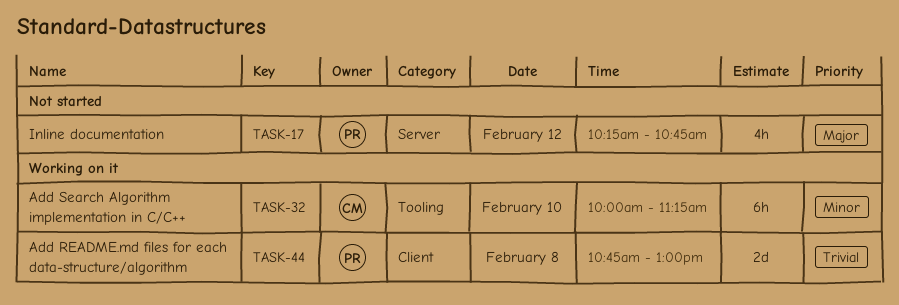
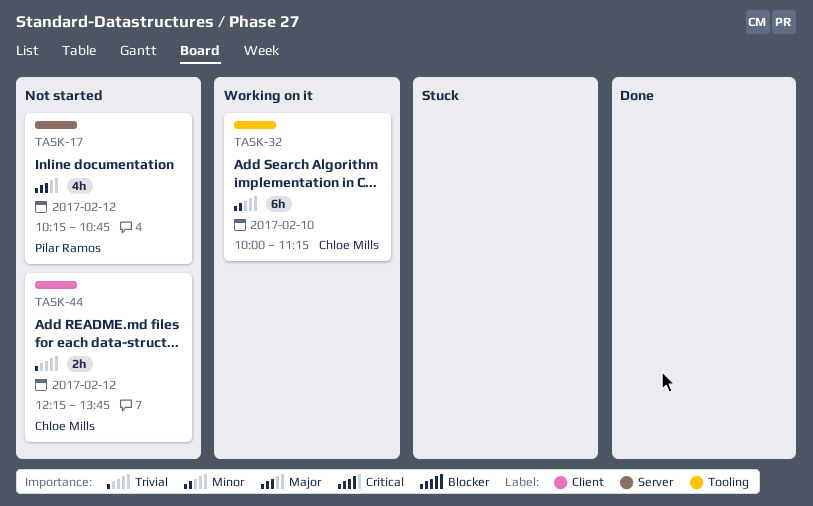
TASK-44, status: Working on it -> Not started
TASK-44, owner: Pilar Ramos -> Chloe Mills
TASK-44, estimate: 2d -> 2h
TASK-44, day: Feb 8 -> Feb 12
TASK-44, begins: 10:45 -> 12:15
TASK-44, ends: 13:00 -> 13:45

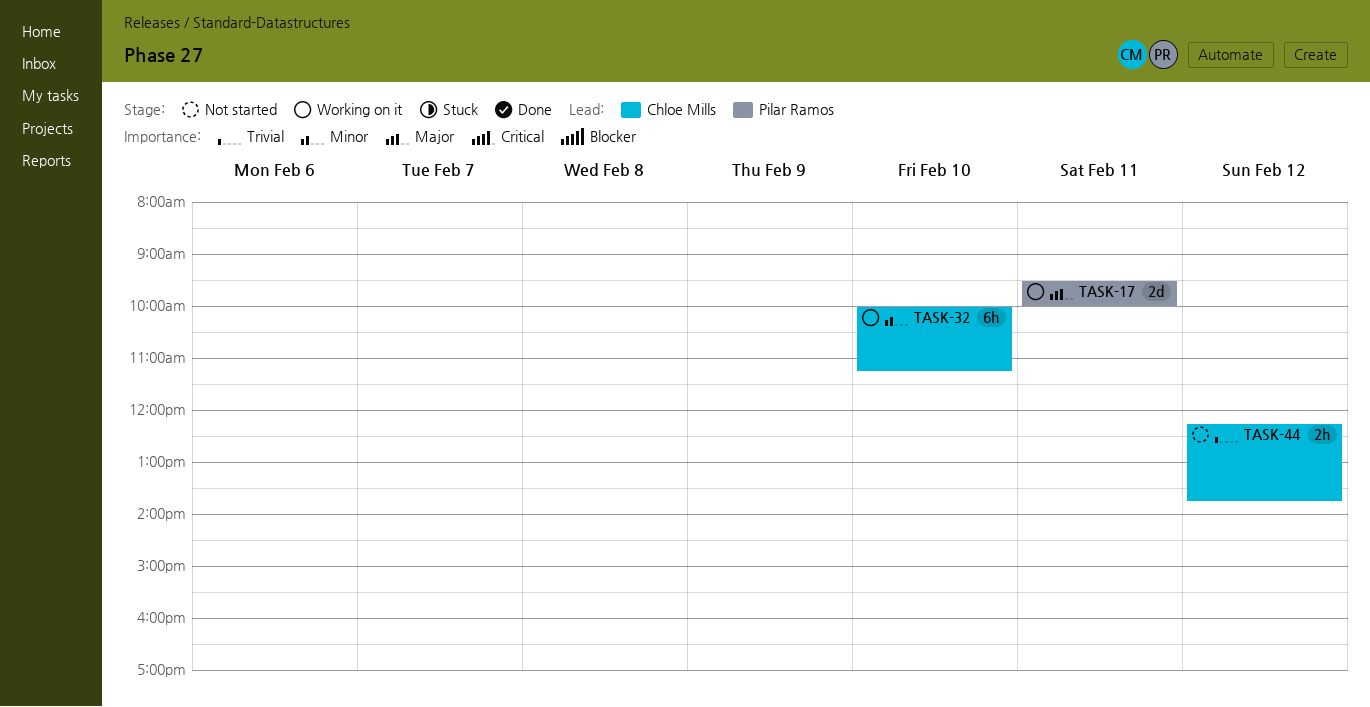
TASK-17, status: Not started -> Working on it
TASK-17, estimate: 4h -> 2d
TASK-17, day: Feb 12 -> Feb 11
TASK-17, begins: 10:15 -> 09:30
TASK-17, ends: 10:45 -> 10:00

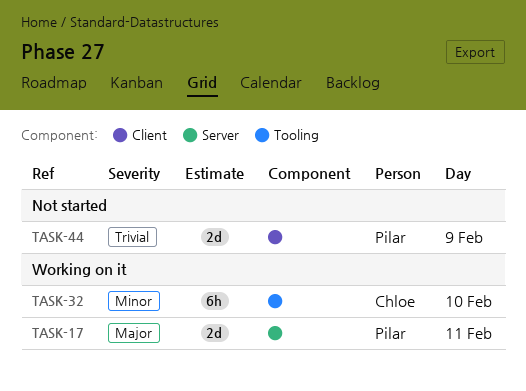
TASK-44, owner: Chloe Mills -> Pilar Ramos
TASK-44, estimate: 2h -> 2d
TASK-44, day: Feb 12 -> Feb 9

